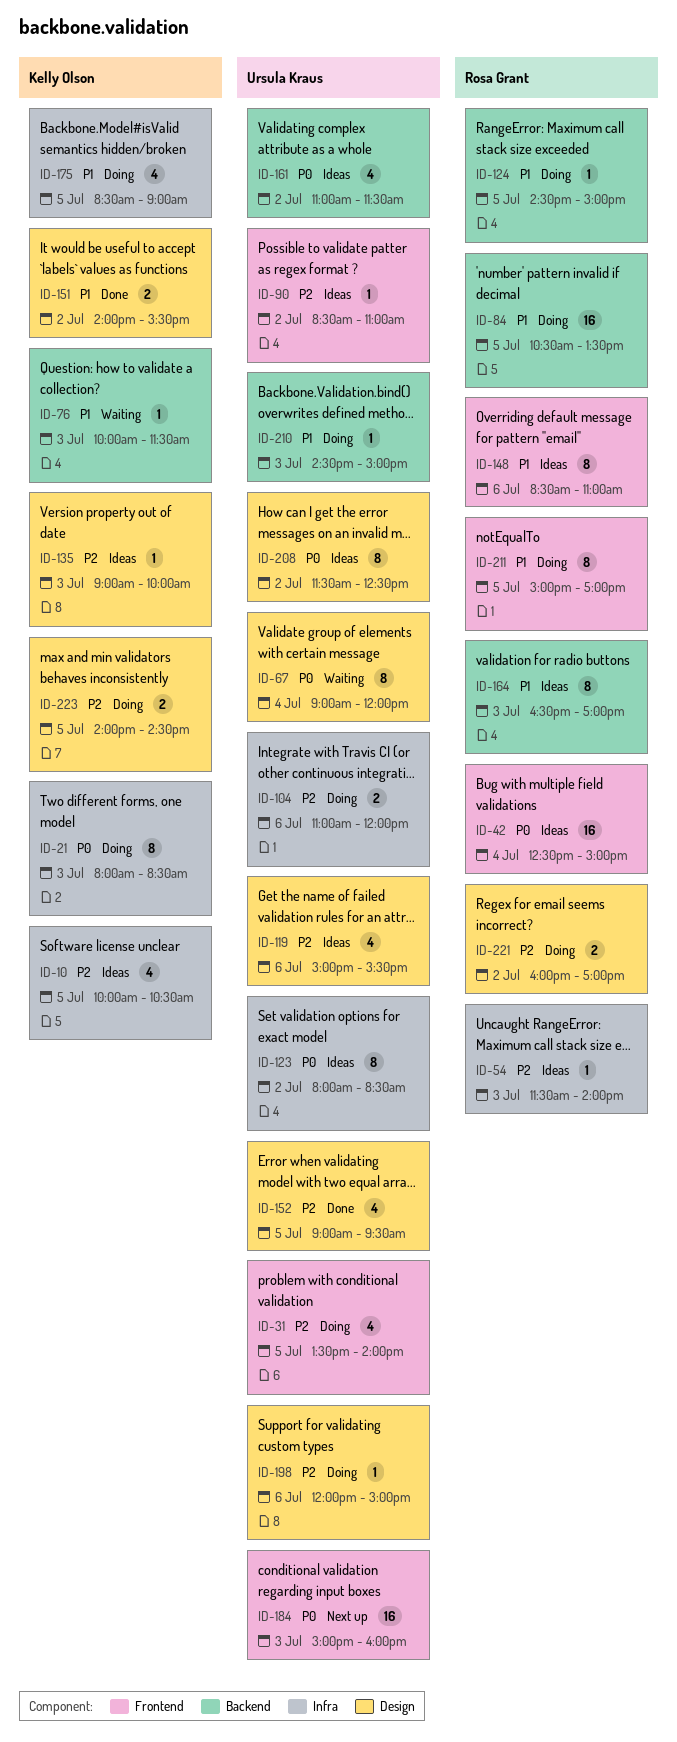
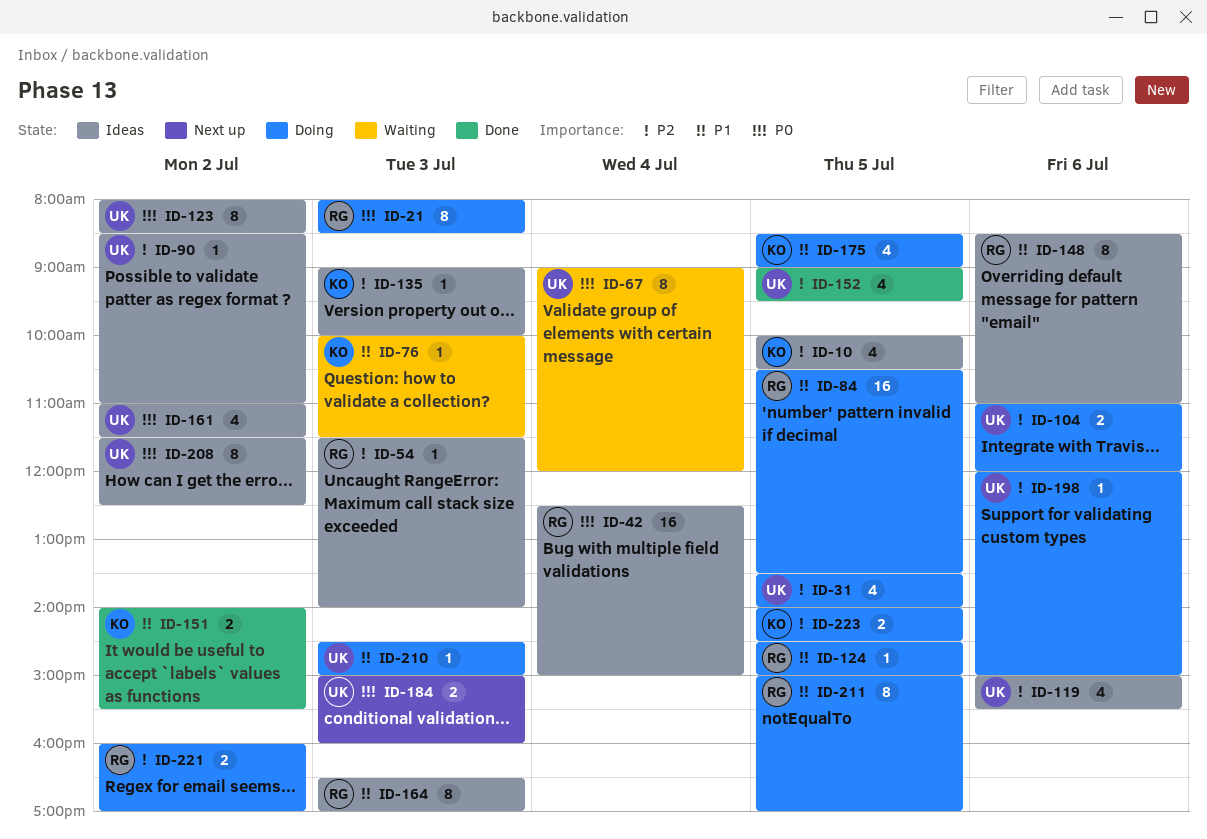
ID-21, owner: Kelly Olson -> Rosa Grant
ID-184, estimate: 16 -> 2

